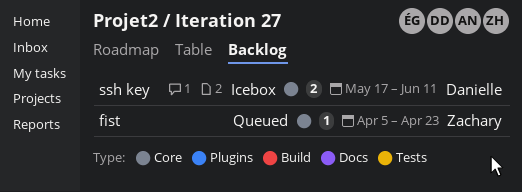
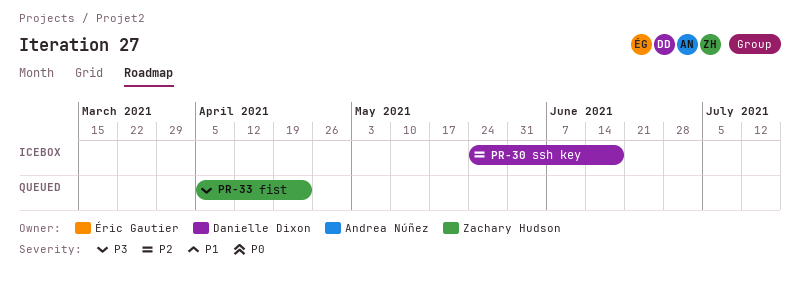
ssh key, start: May 17 -> May 24
ssh key, due: Jun 11 -> Jun 18

